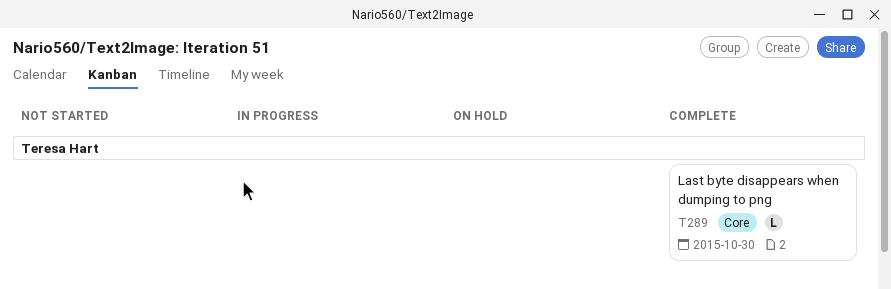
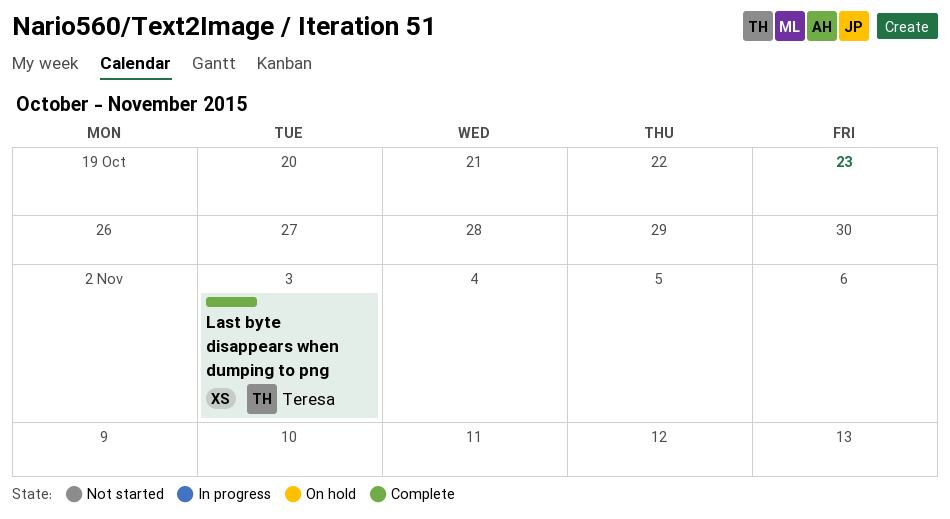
Last byte disappears when dumping to png, estimate: L -> XS
Last byte disappears when dumping to png, due: Oct 30 -> Nov 3

